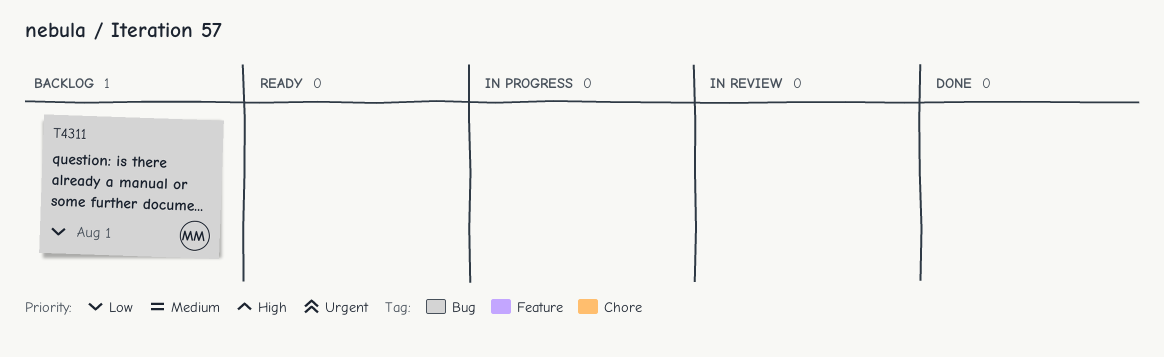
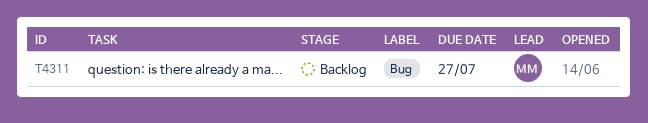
T4311, due: Aug 1 -> Jul 27

